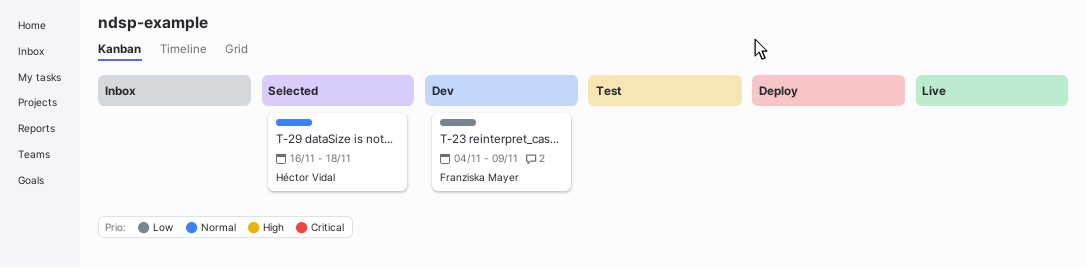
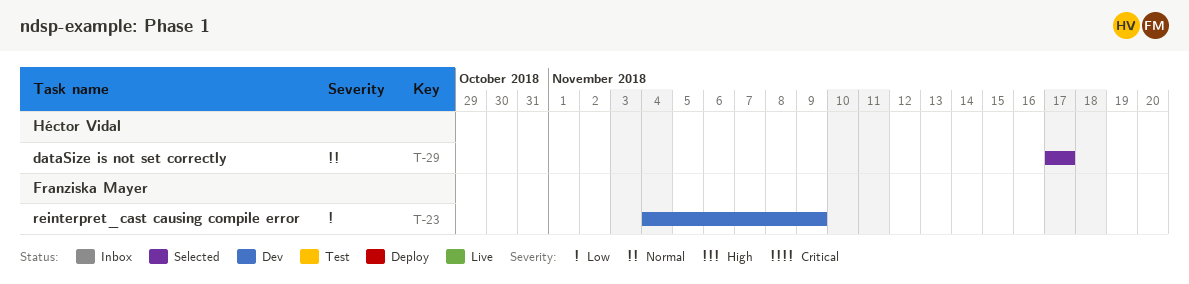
T-29, start: Nov 16 -> Nov 17
T-29, due: Nov 18 -> Nov 17

